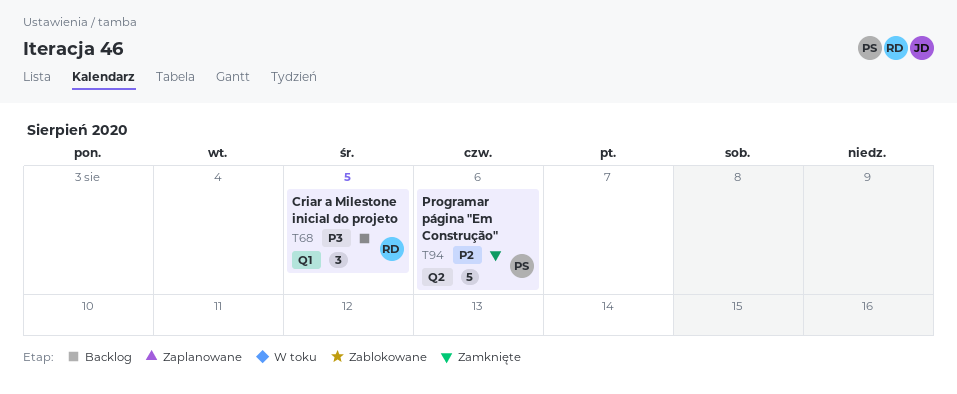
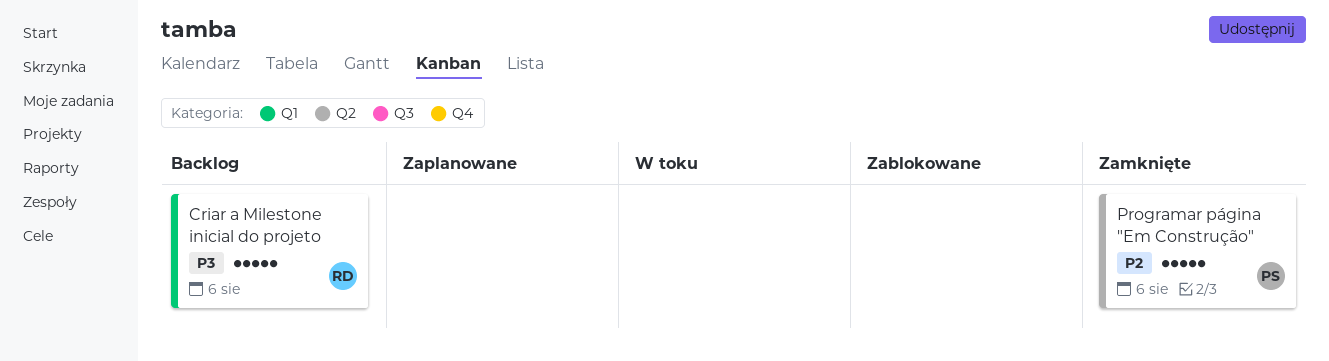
Criar a Milestone inicial do projeto, estimate: 3 -> 5
Criar a Milestone inicial do projeto, due: Aug 5 -> Aug 6

